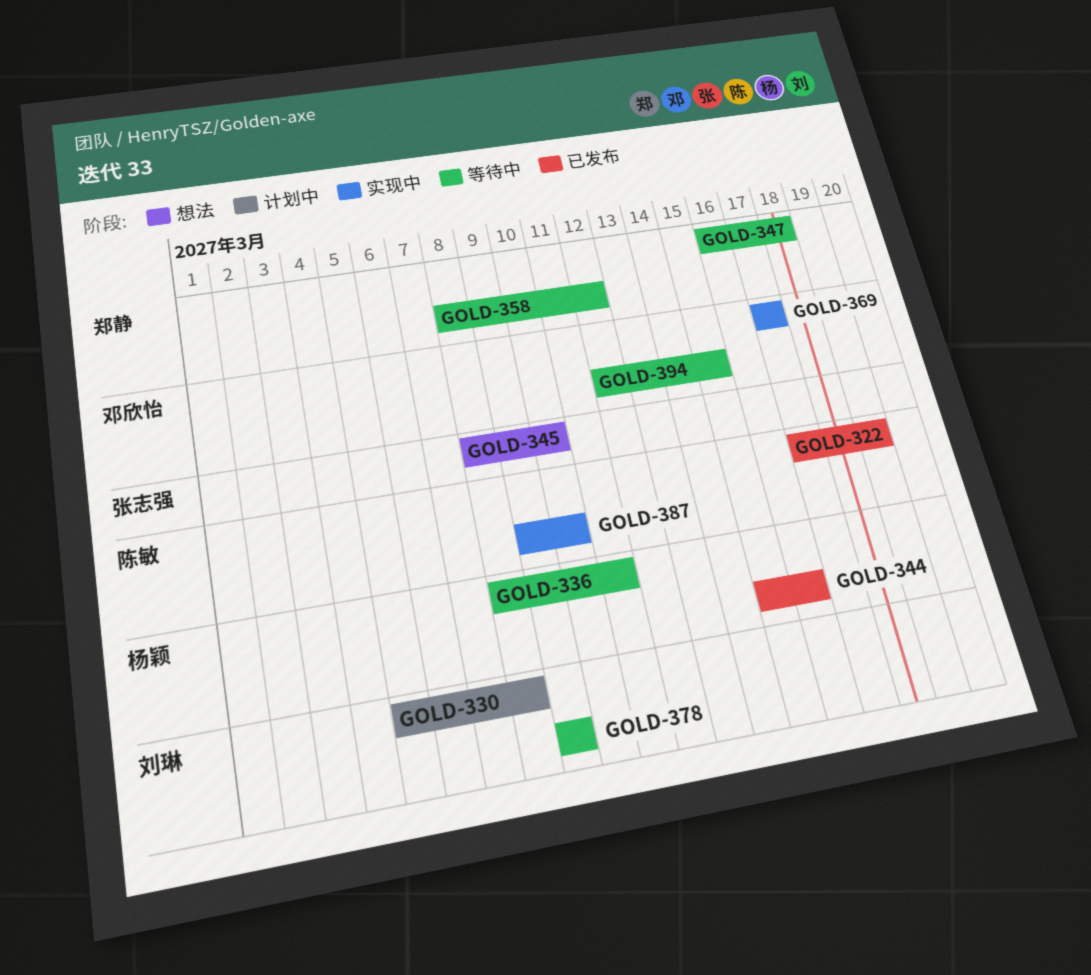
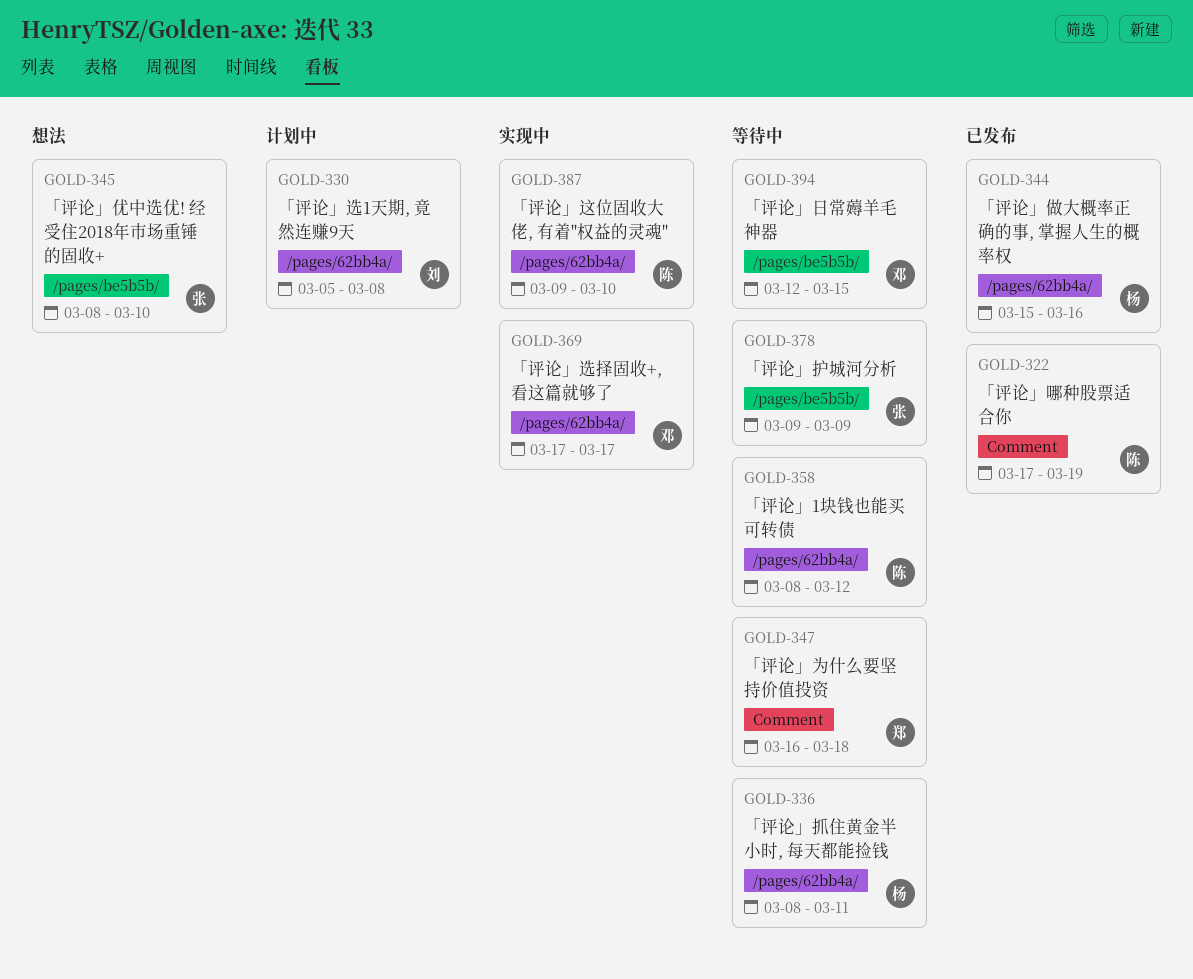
GOLD-358, owner: 郑静 -> 陈敏
GOLD-378, owner: 刘琳 -> 张志强

